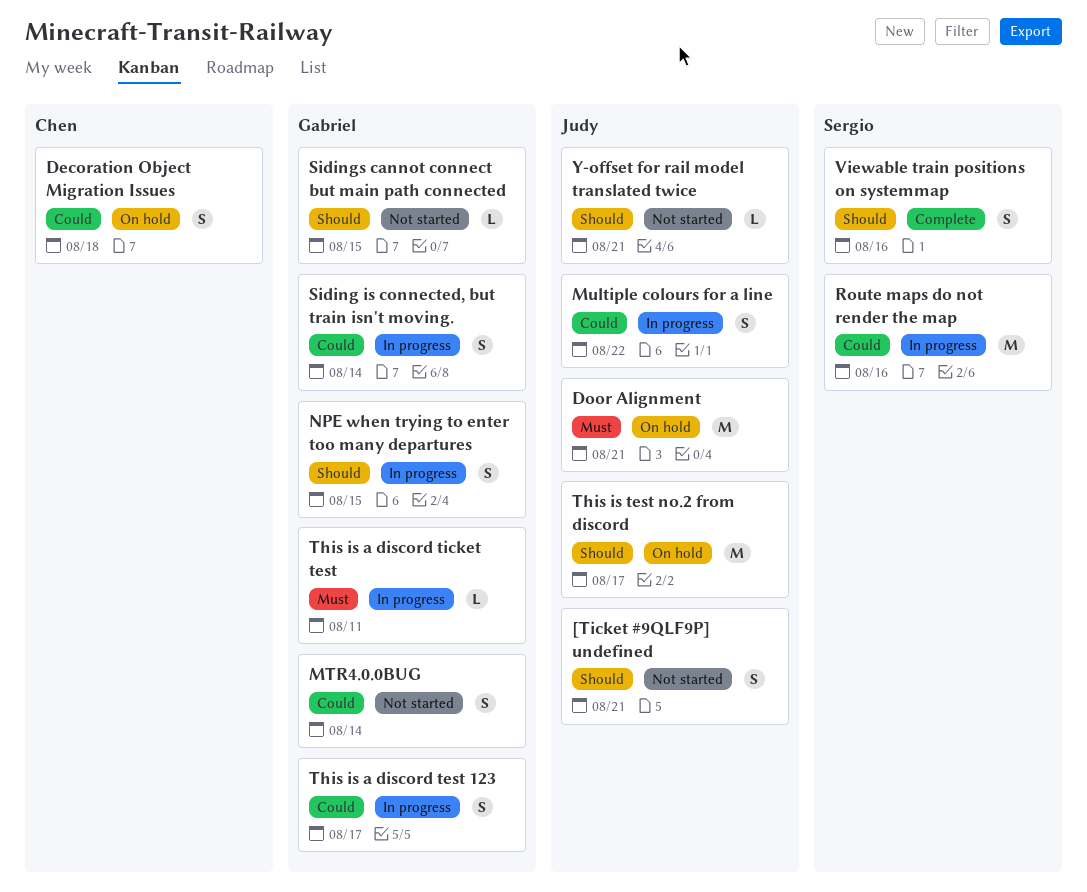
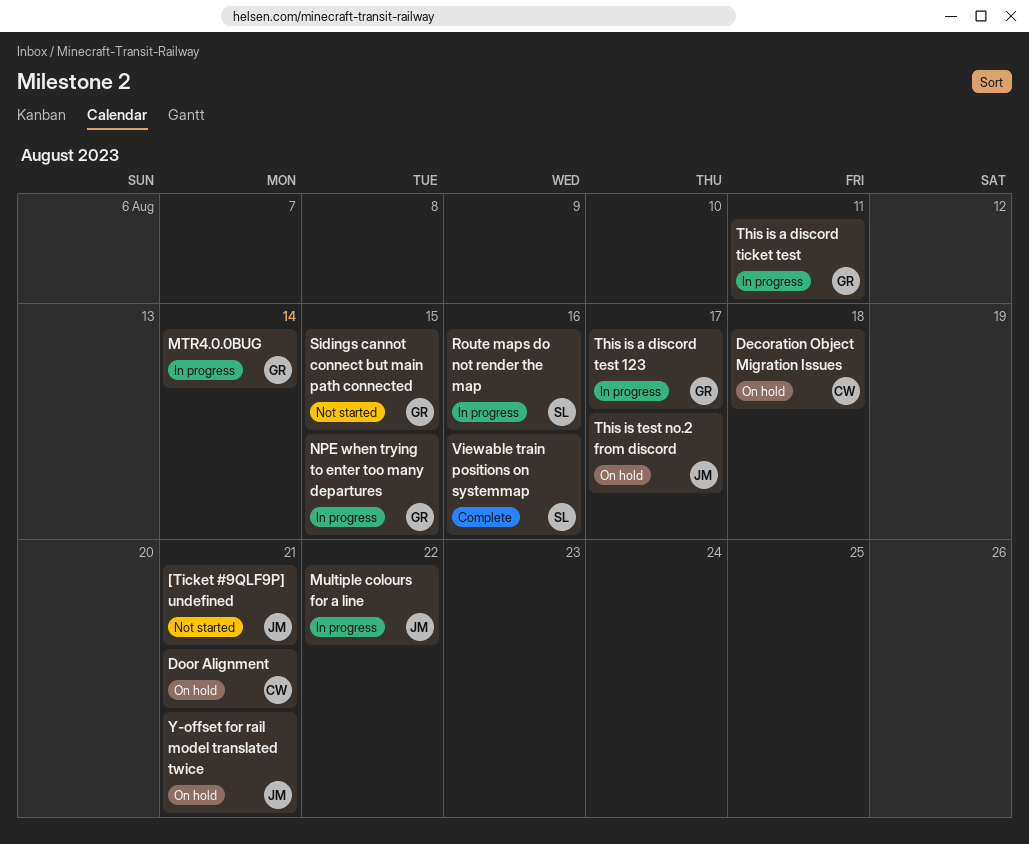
Door Alignment, owner: Judy -> Chen
MTR4.0.0BUG, status: Not started -> In progress
Siding is connected, but train isn't moving.: present -> none
Y-offset for rail model translated twice, status: Not started -> On hold

